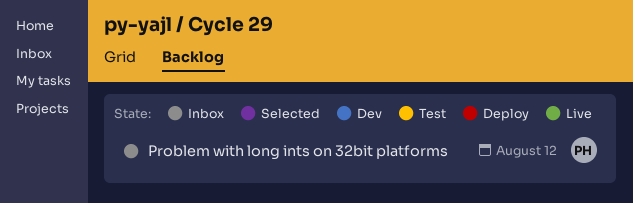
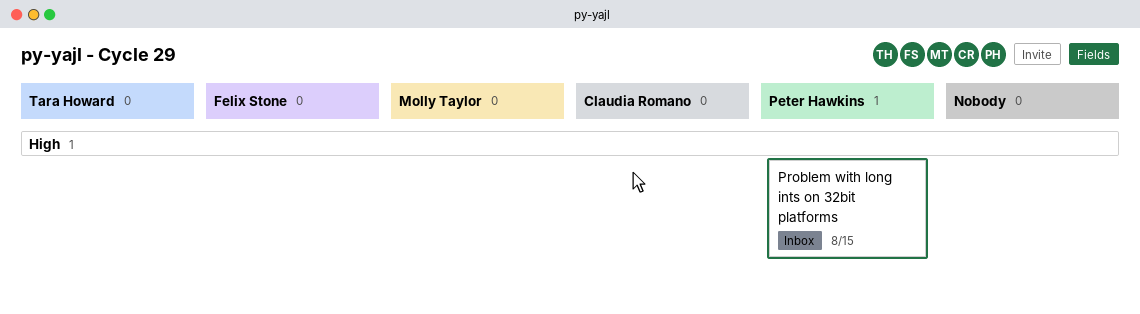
Problem with long ints on 32bit platforms, due: Aug 12 -> Aug 15

